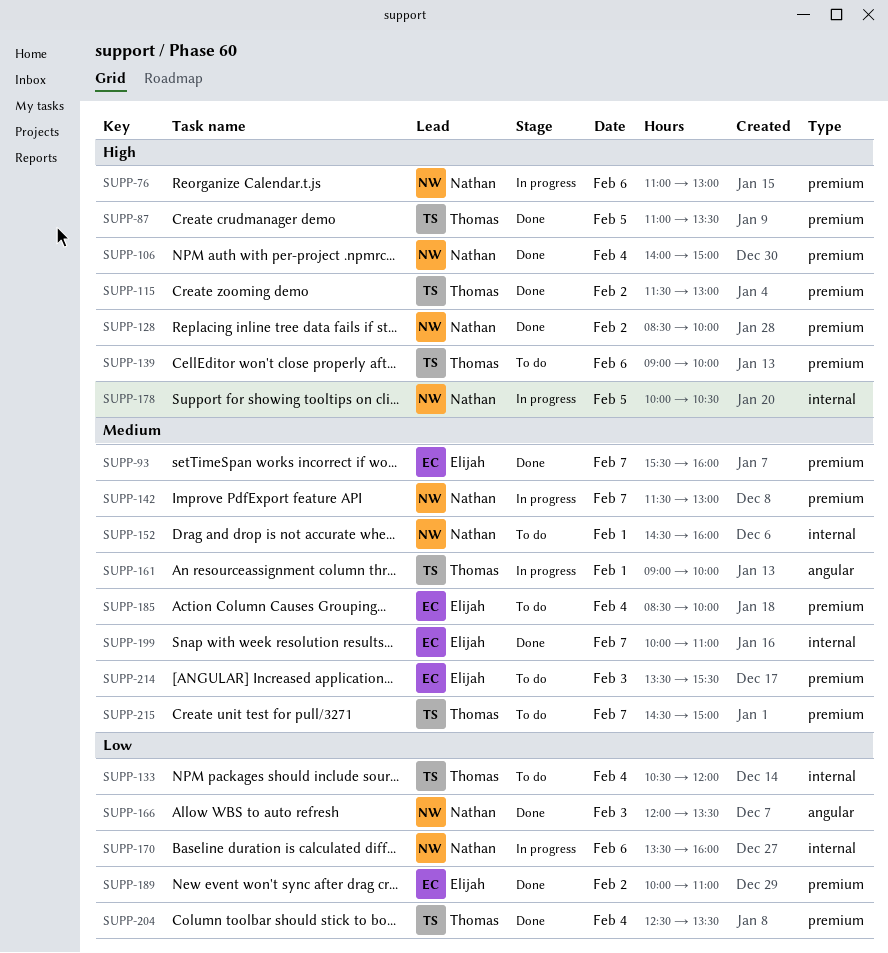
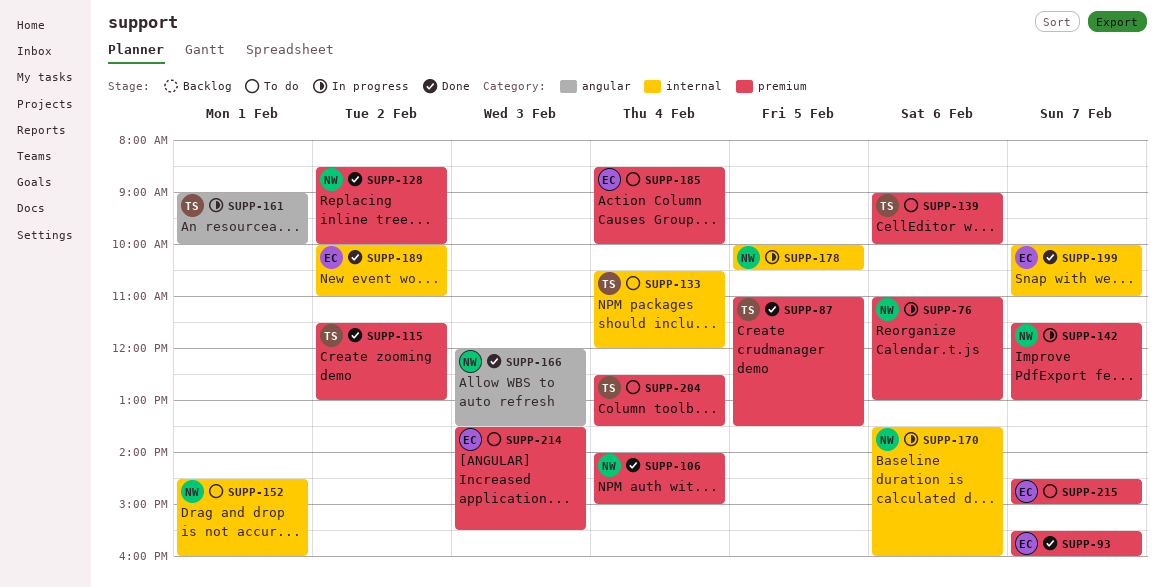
SUPP-189, label: premium -> internal
SUPP-204, status: Done -> To do
SUPP-215, owner: Thomas -> Elijah

